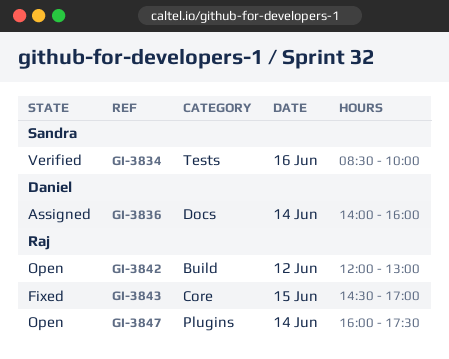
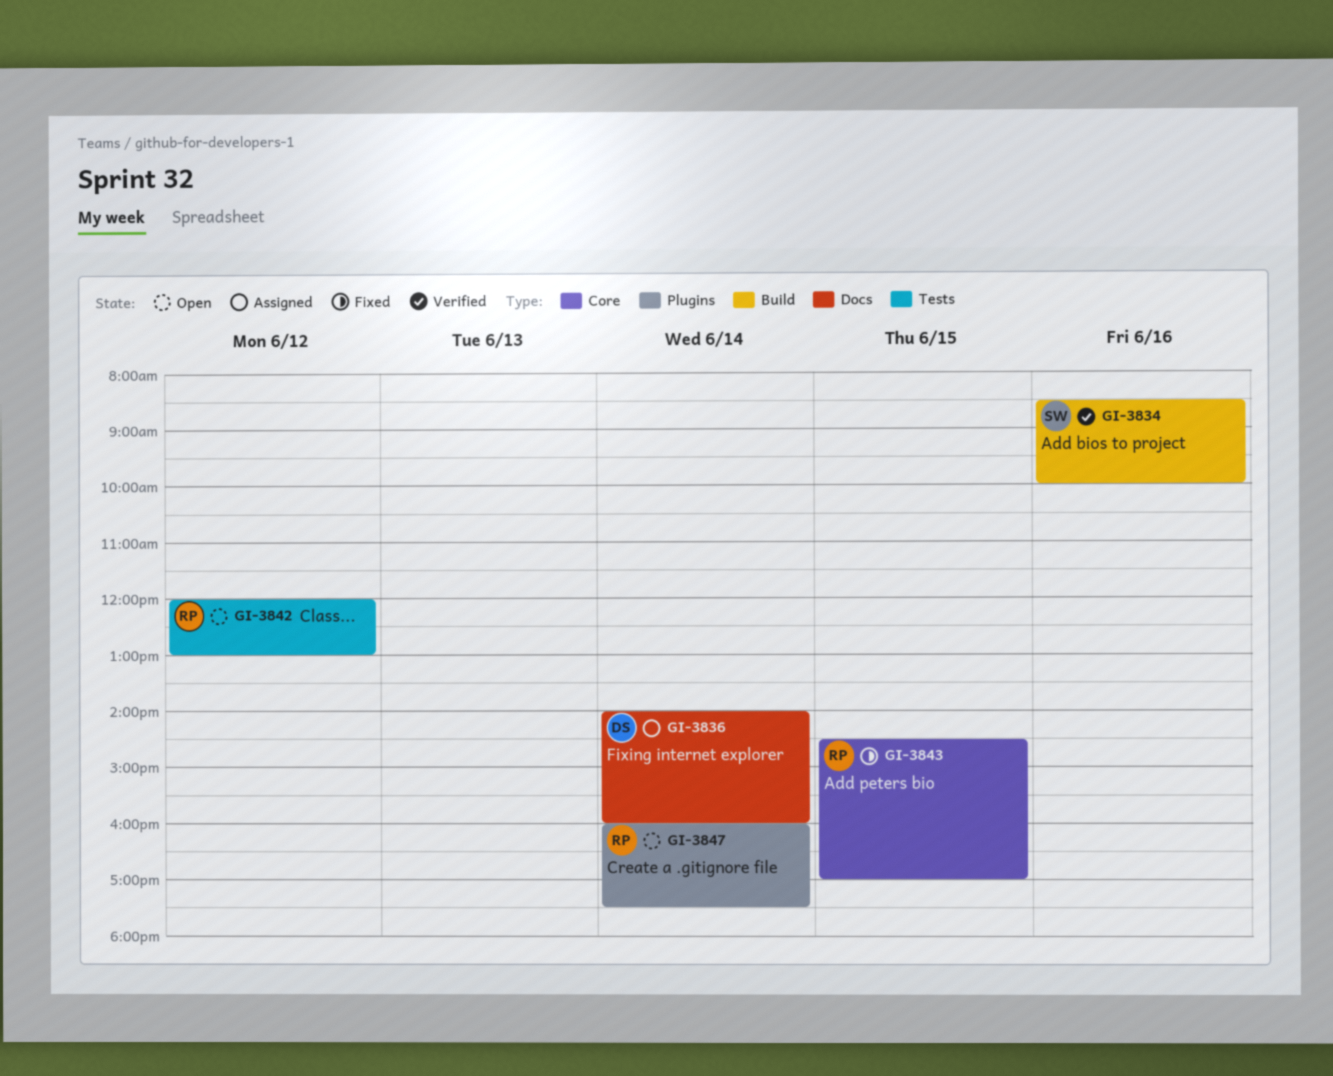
GI-3834, label: Tests -> Build
GI-3842, label: Build -> Tests

